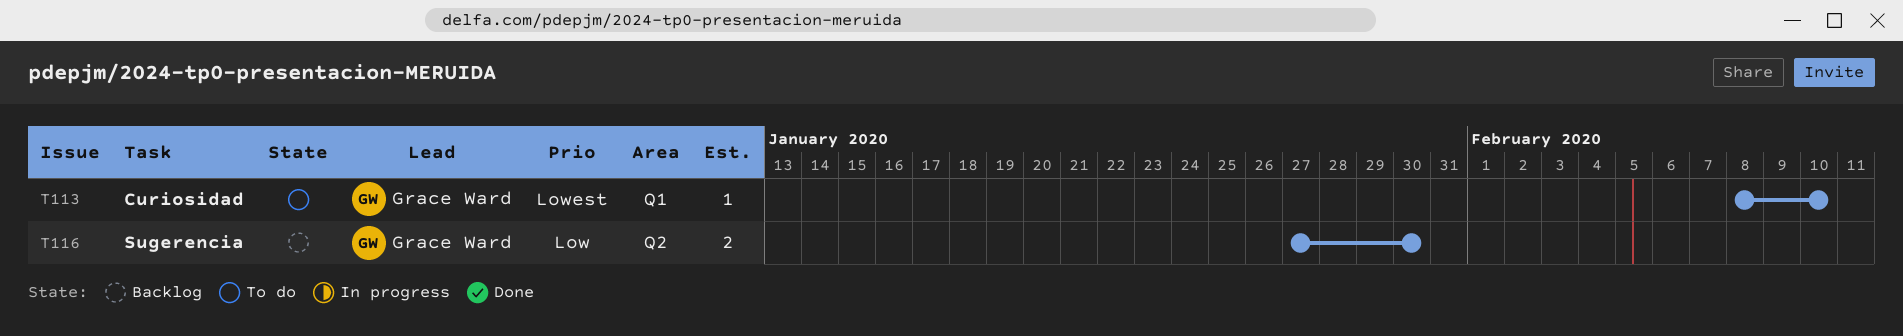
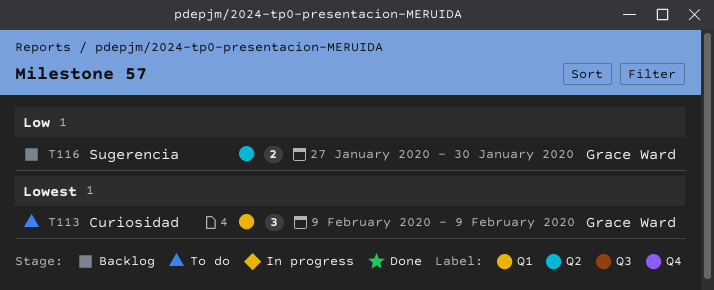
T113, estimate: 1 -> 3
T113, start: Feb 8 -> Feb 9
T113, due: Feb 10 -> Feb 9

